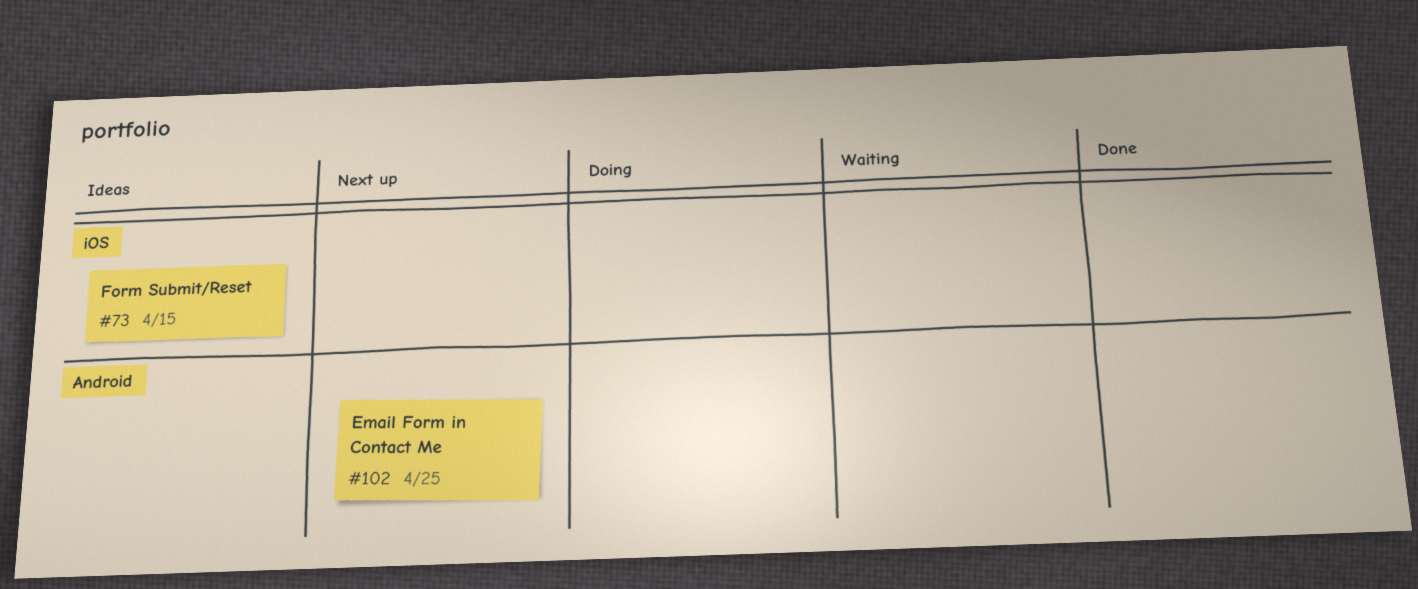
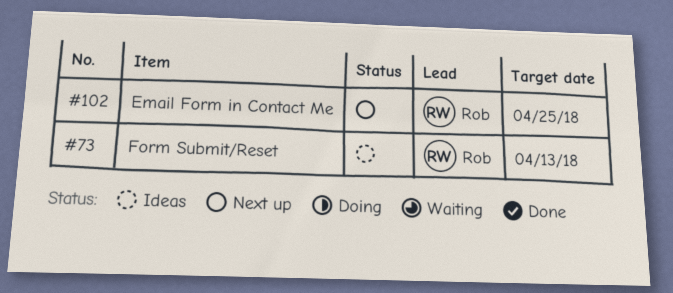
#73, due: Apr 15 -> Apr 13

